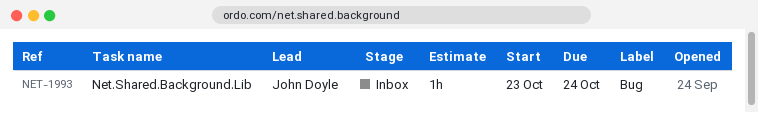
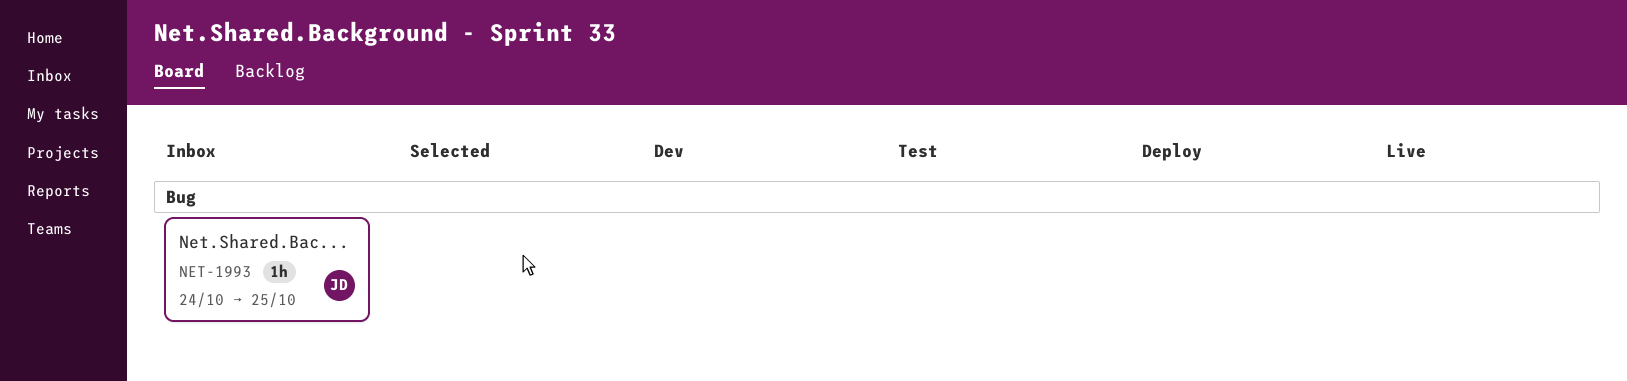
NET-1993, start: Oct 23 -> Oct 24
NET-1993, due: Oct 24 -> Oct 25

